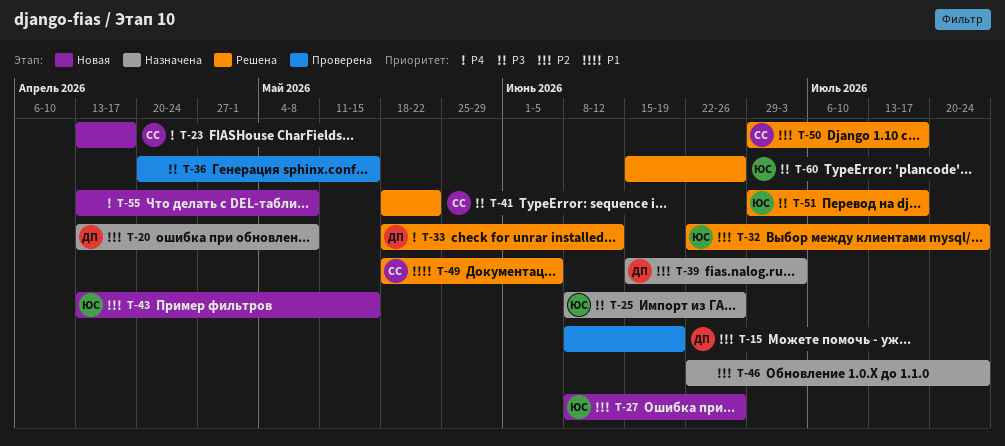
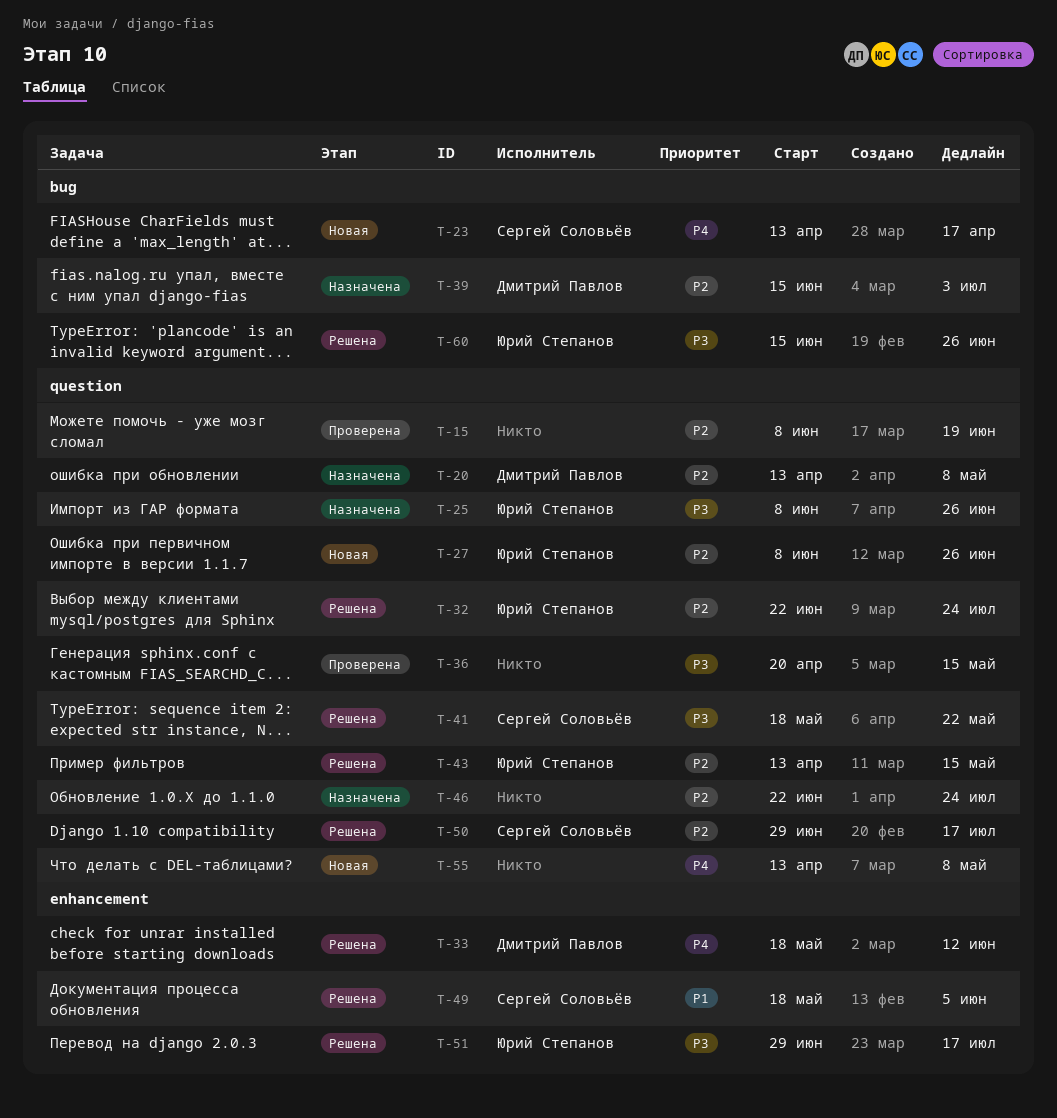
T-15, owner: Дмитрий Павлов -> none
T-43, status: Новая -> Решена

